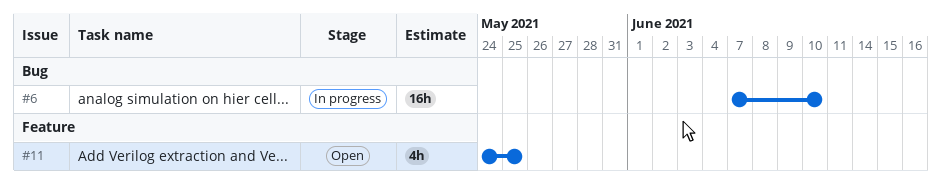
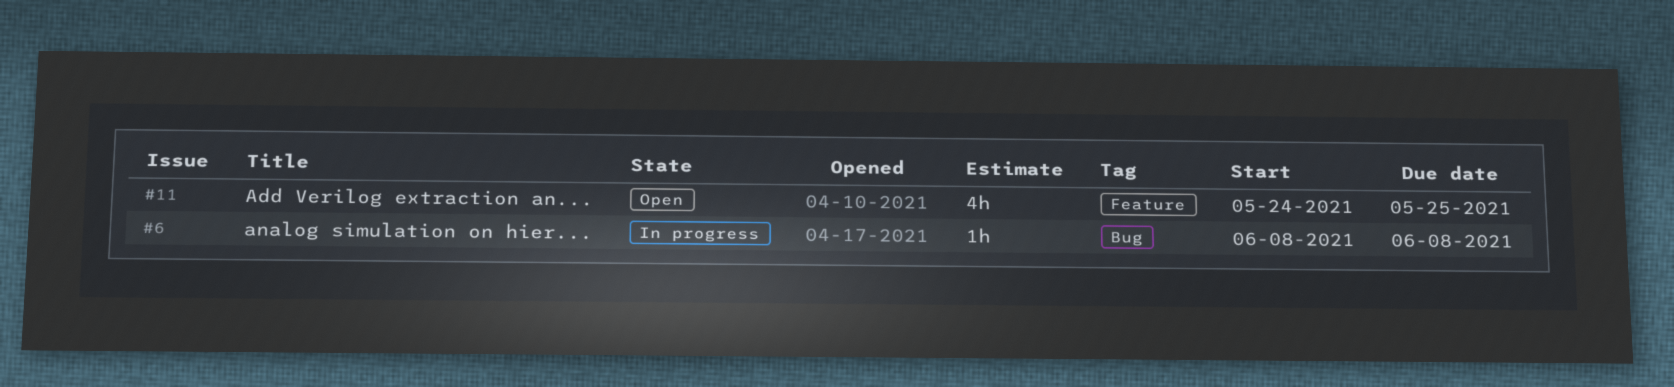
#6, estimate: 16h -> 1h
#6, start: Jun 7 -> Jun 8
#6, due: Jun 10 -> Jun 8

